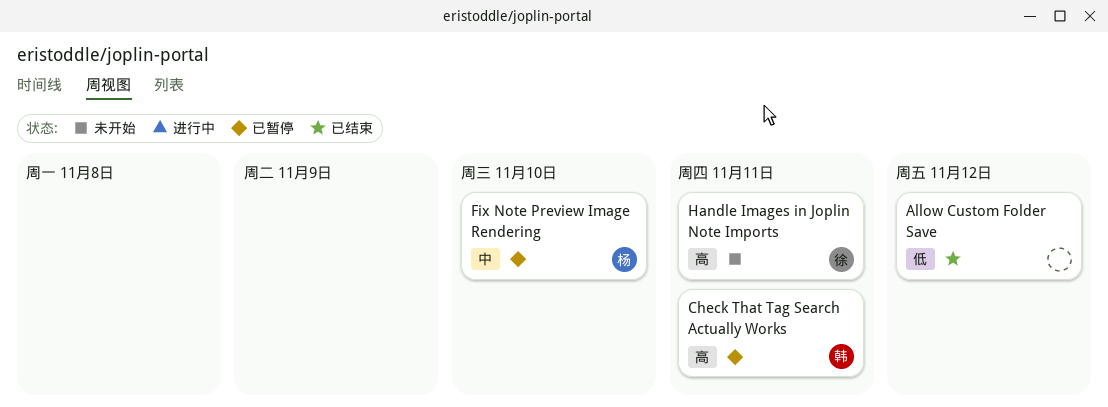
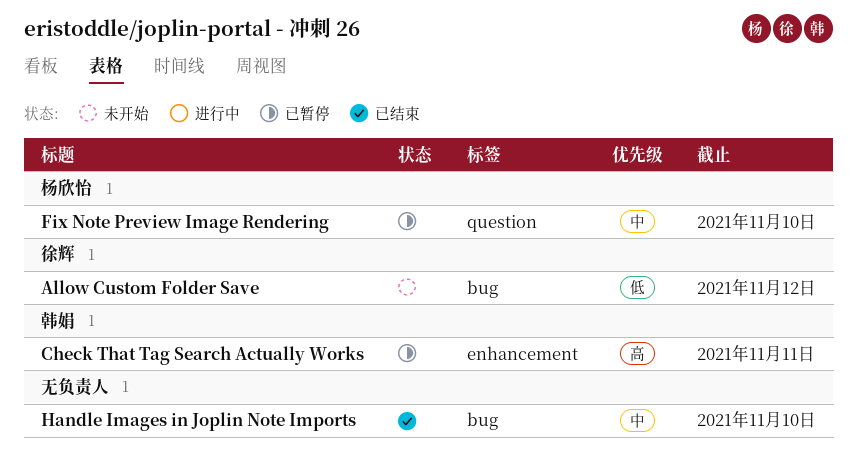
Allow Custom Folder Save, status: 已结束 -> 未开始
Allow Custom Folder Save, owner: none -> 徐辉
Handle Images in Joplin Note Imports, status: 未开始 -> 已结束
Handle Images in Joplin Note Imports, owner: 徐辉 -> none
Handle Images in Joplin Note Imports, priority: 高 -> 中
Handle Images in Joplin Note Imports, due: Nov 11 -> Nov 10

